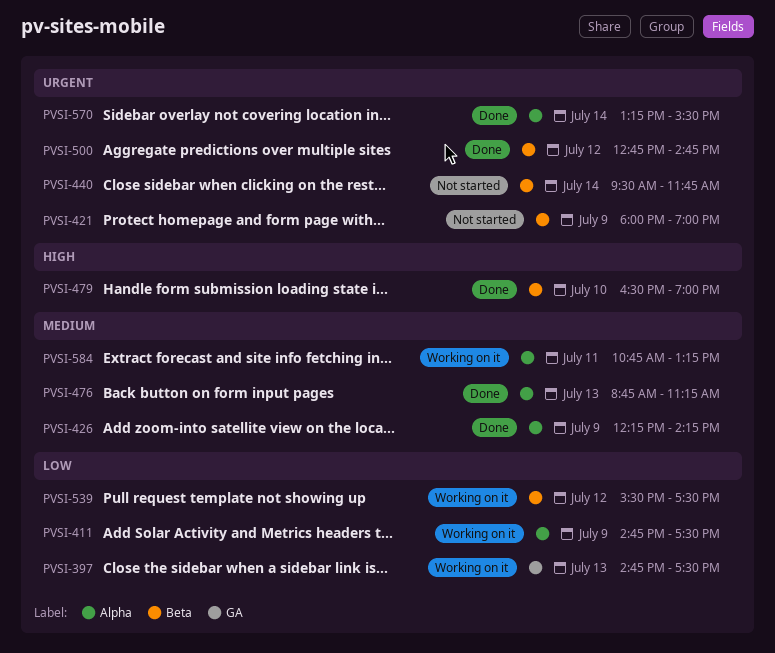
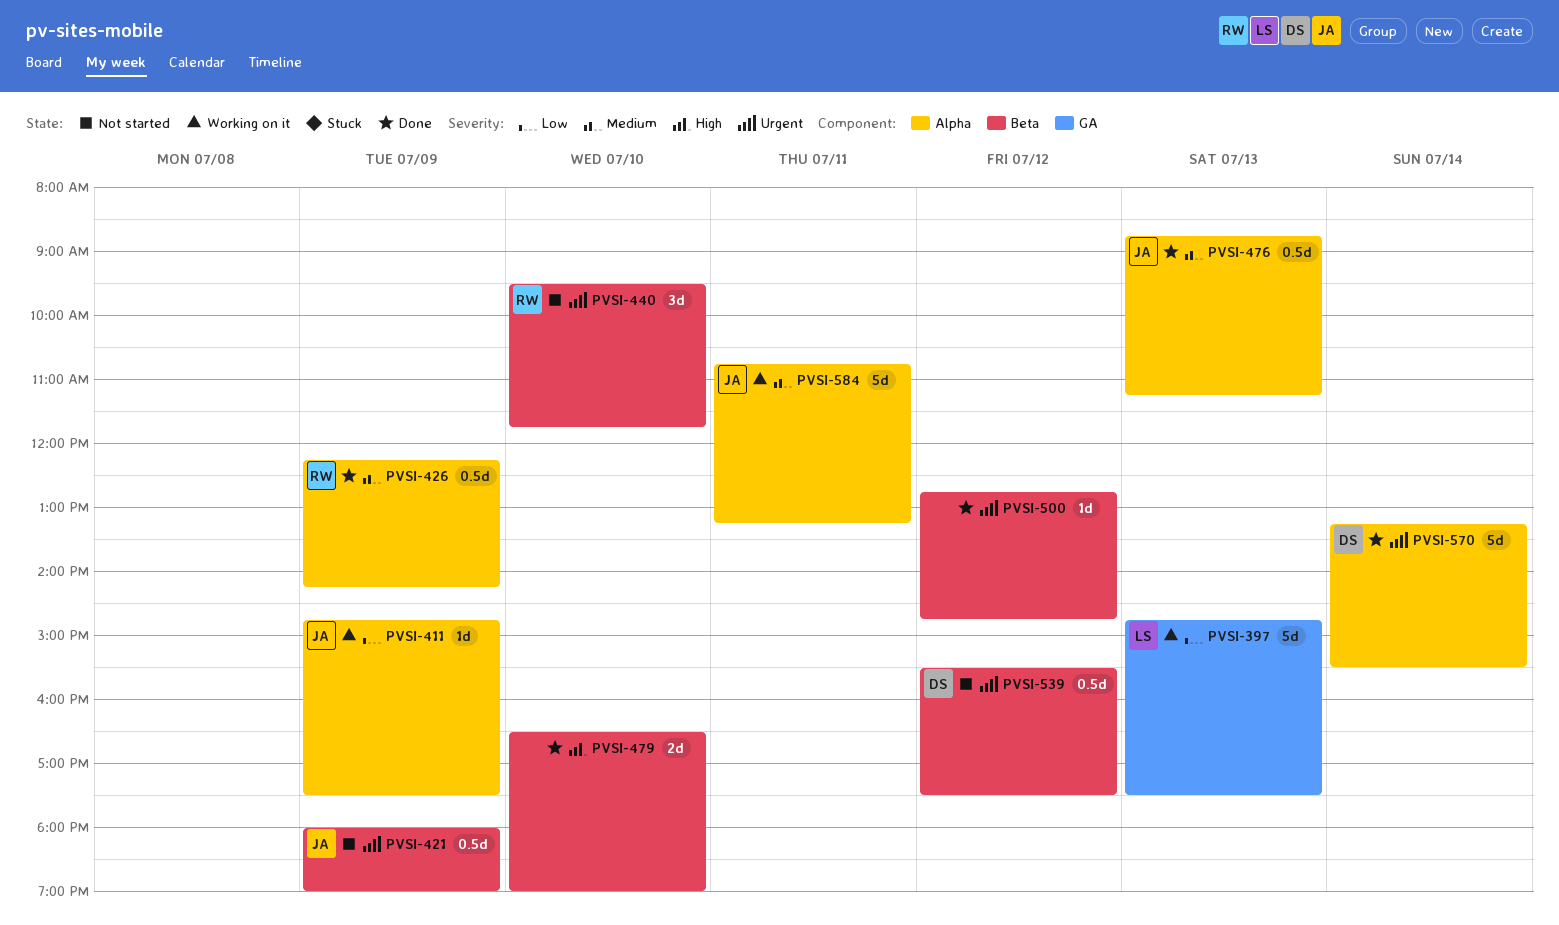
PVSI-440, day: Jul 14 -> Jul 10
PVSI-539, status: Working on it -> Not started
PVSI-539, priority: Low -> Urgent

